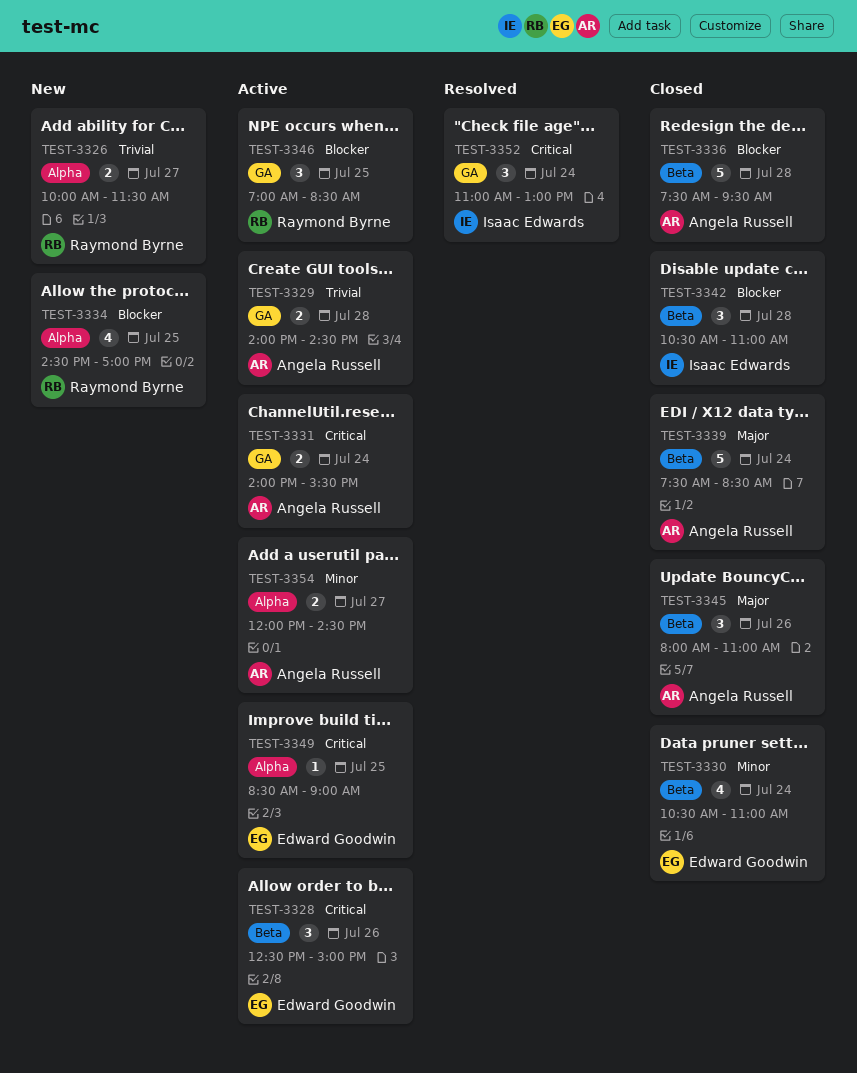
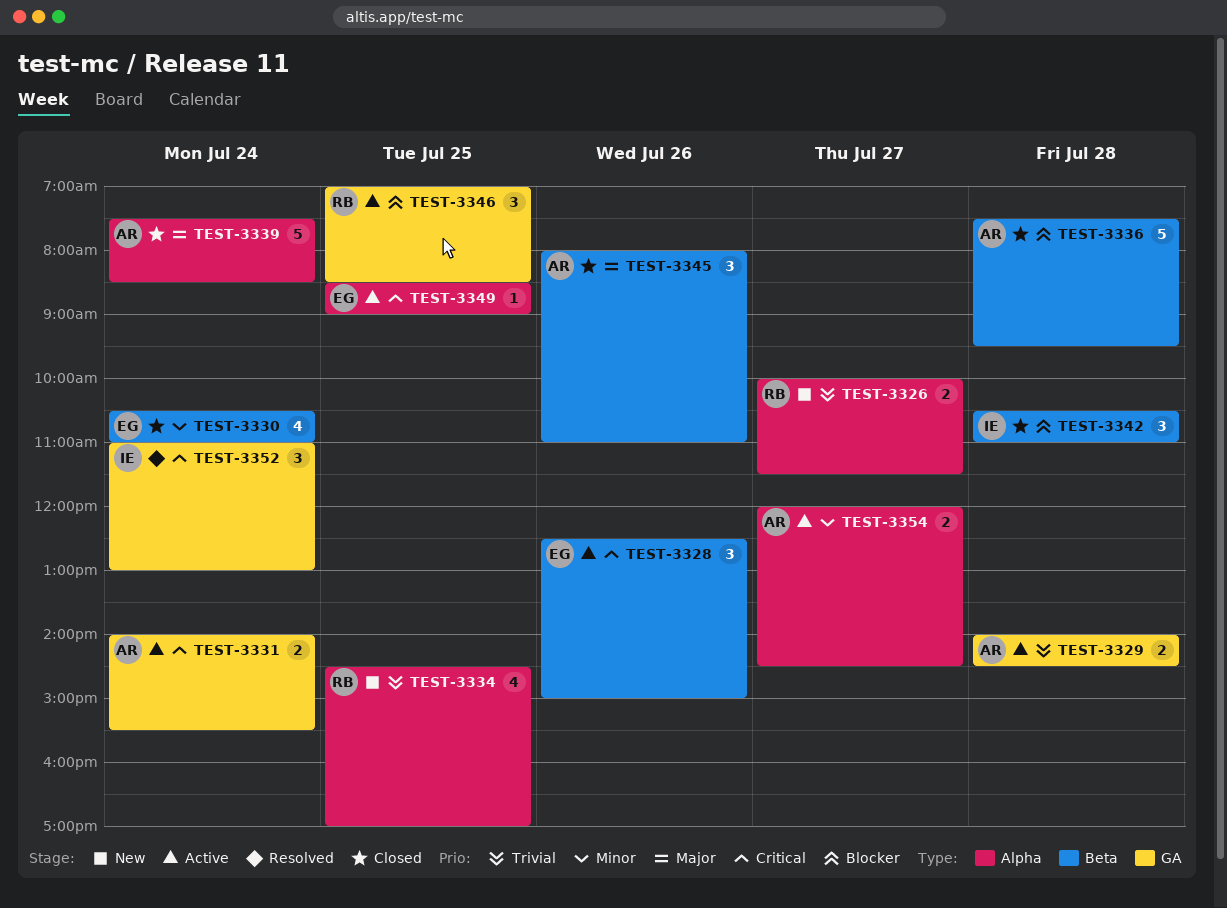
TEST-3334, priority: Blocker -> Trivial
TEST-3339, label: Beta -> Alpha

